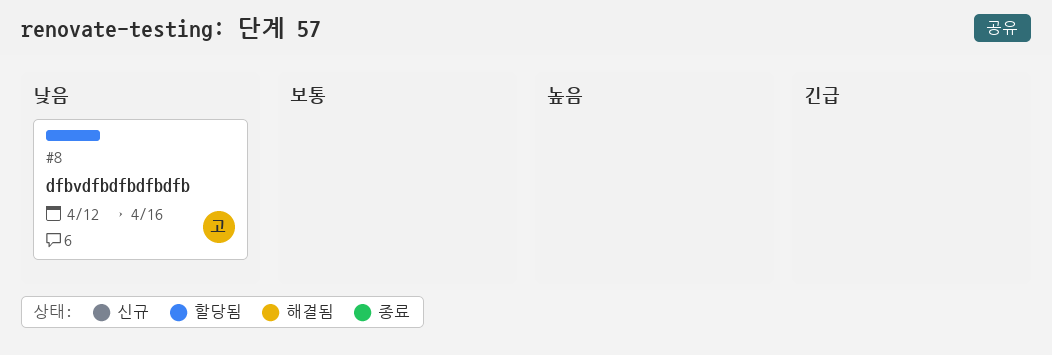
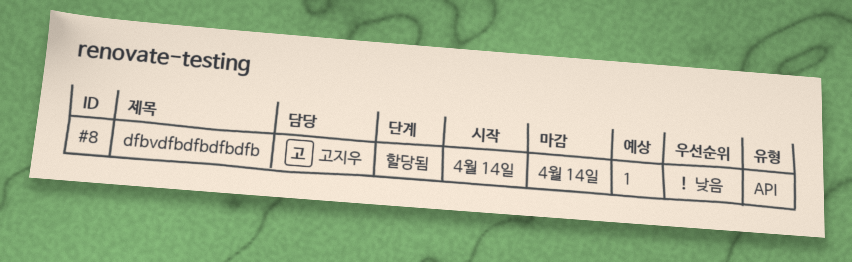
#8, start: Apr 12 -> Apr 14
#8, due: Apr 16 -> Apr 14

